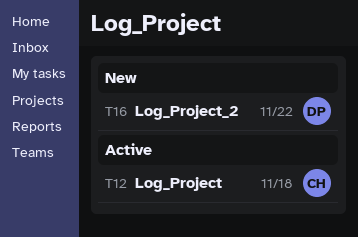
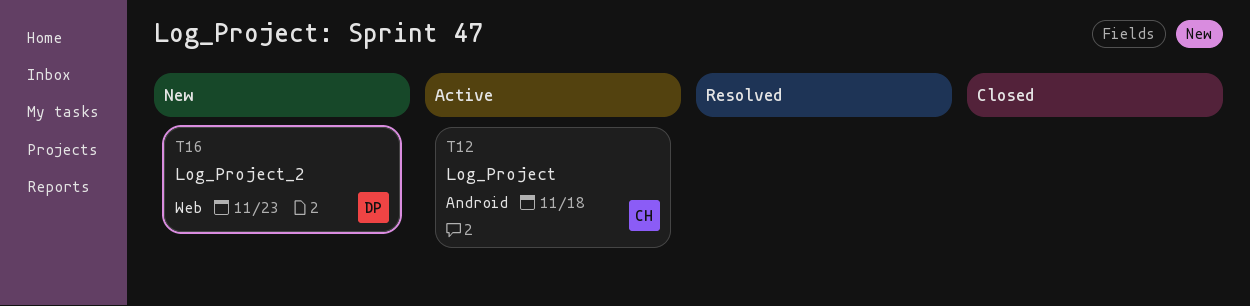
T16, due: Nov 22 -> Nov 23

